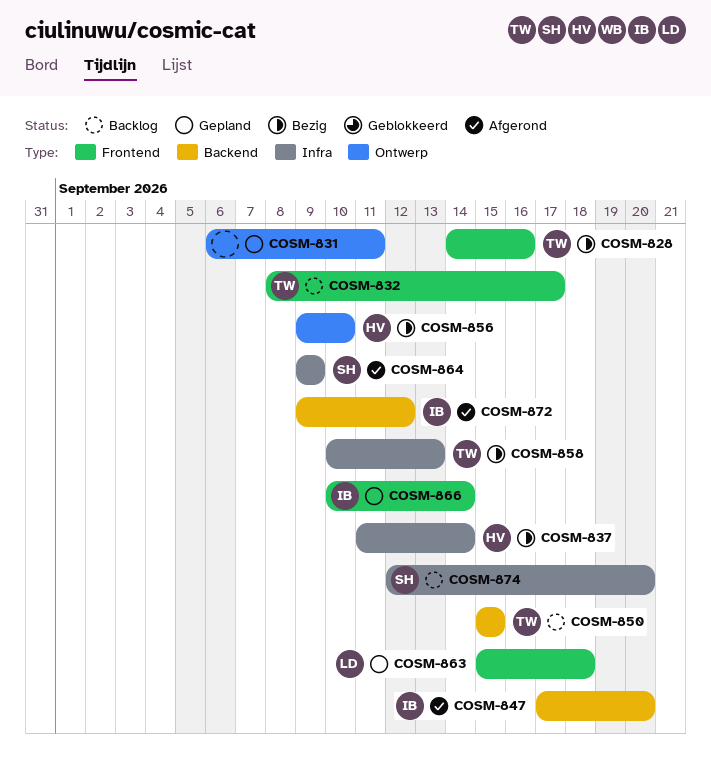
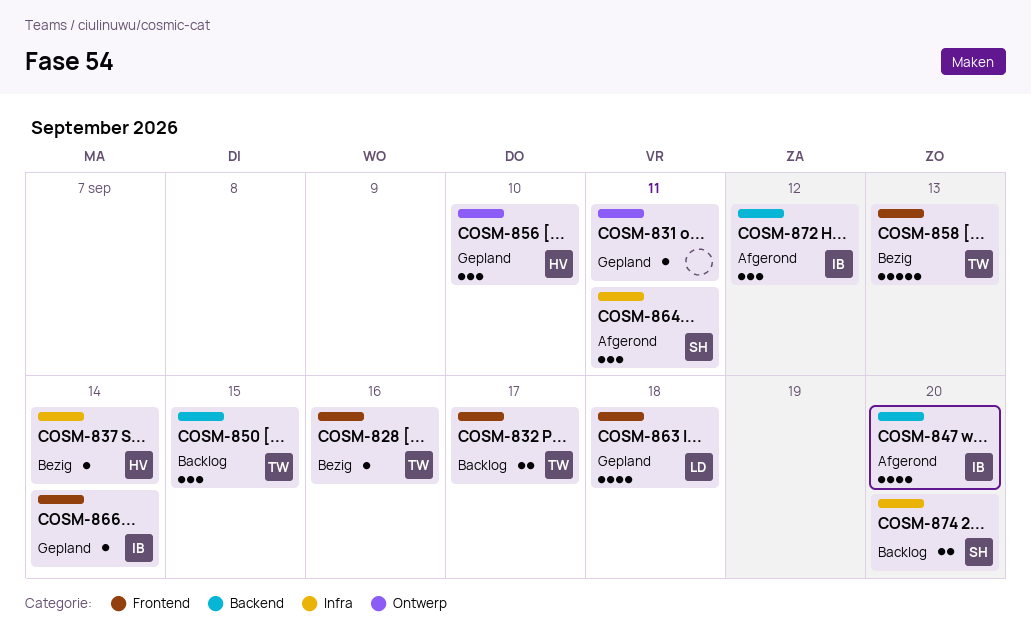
COSM-856, status: Bezig -> Gepland
COSM-858, label: Infra -> Frontend
COSM-864, due: Sep 9 -> Sep 11

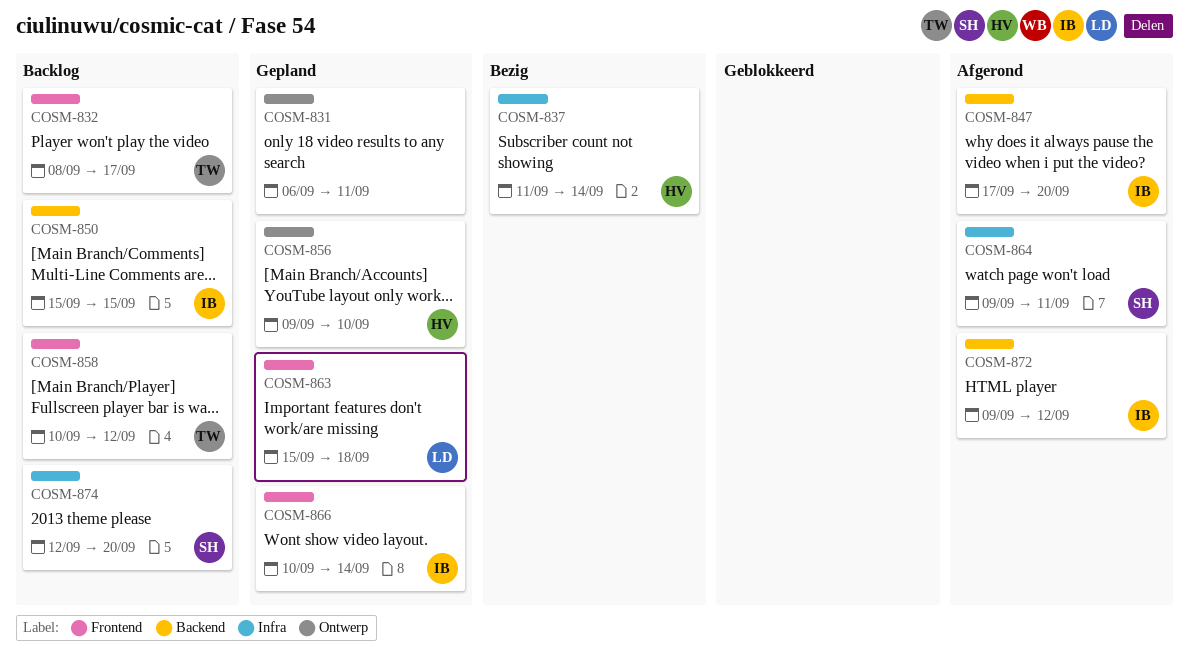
COSM-828: present -> none
COSM-850, owner: TW -> IB
COSM-858, status: Bezig -> Backlog
COSM-858, due: Sep 13 -> Sep 12

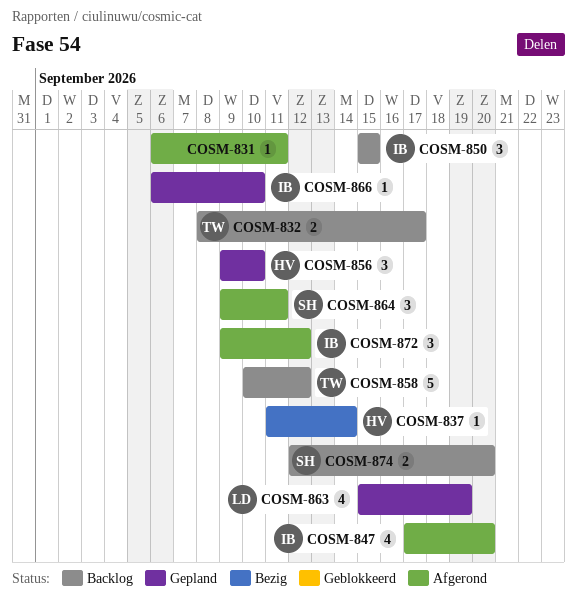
COSM-831, status: Gepland -> Afgerond
COSM-863, due: Sep 18 -> Sep 19
COSM-866, start: Sep 10 -> Sep 6
COSM-866, due: Sep 14 -> Sep 10

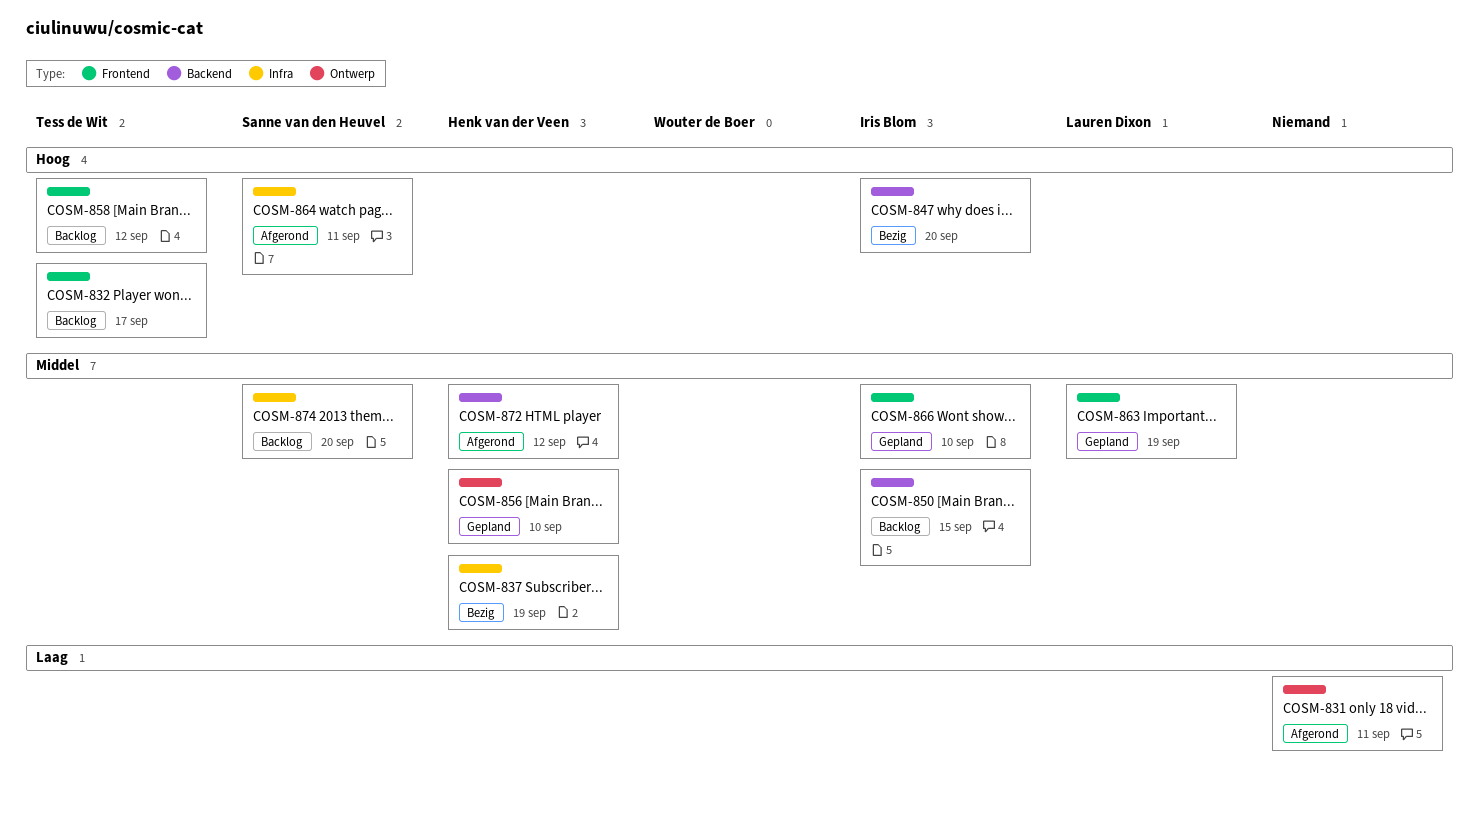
COSM-837, due: Sep 14 -> Sep 19
COSM-847, status: Afgerond -> Bezig
COSM-872, owner: Iris Blom -> Henk van der Veen

